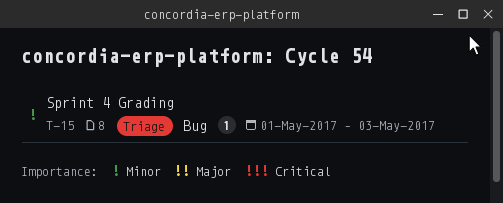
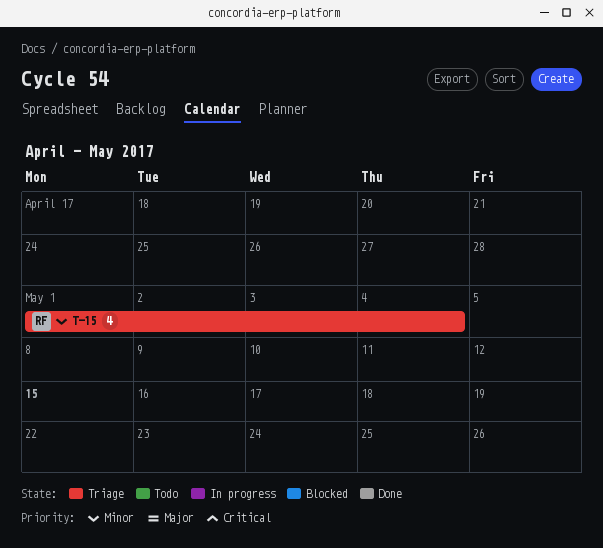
T-15, estimate: 1 -> 4
T-15, due: May 3 -> May 4

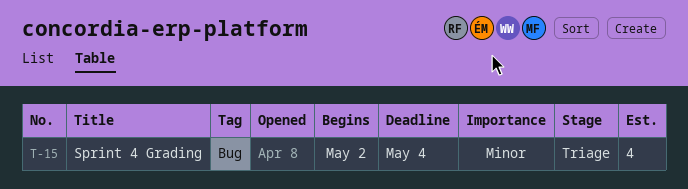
T-15, start: May 1 -> May 2

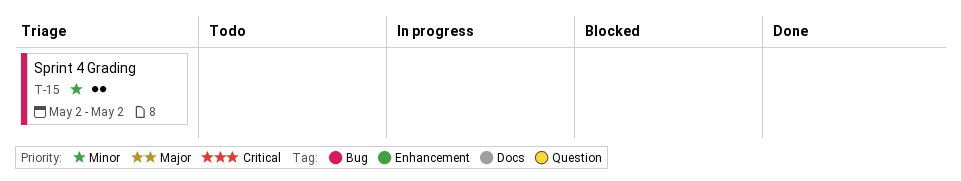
T-15, estimate: 4 -> 2
T-15, due: May 4 -> May 2

